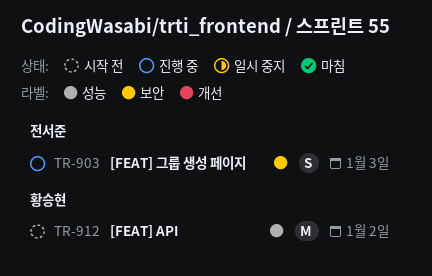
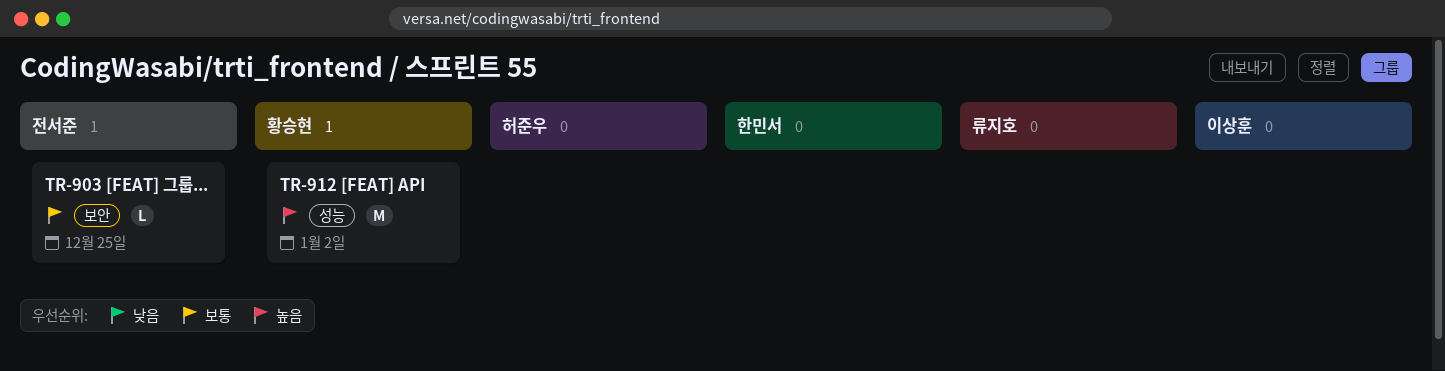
TR-903, estimate: S -> L
TR-903, due: Jan 3 -> Dec 25

